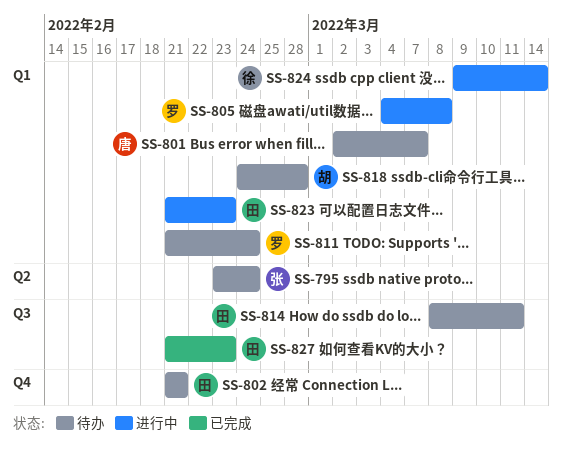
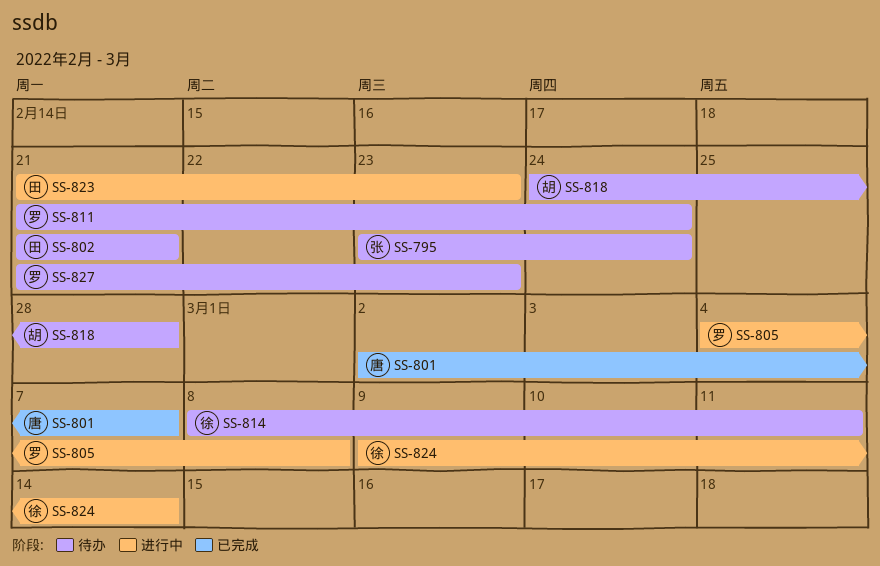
SS-801, status: 待办 -> 已完成
SS-814, owner: 田 -> 徐
SS-827, status: 已完成 -> 待办
SS-827, owner: 田 -> 罗

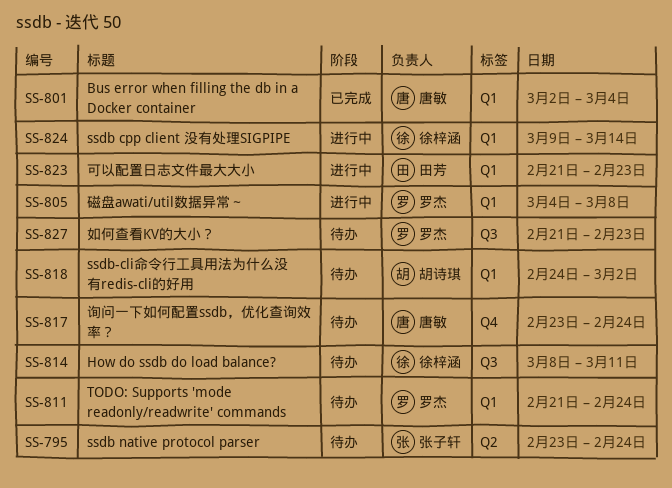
SS-801, due: Mar 7 -> Mar 4
SS-802: present -> none
SS-817: none -> present
SS-818, due: Feb 28 -> Mar 2

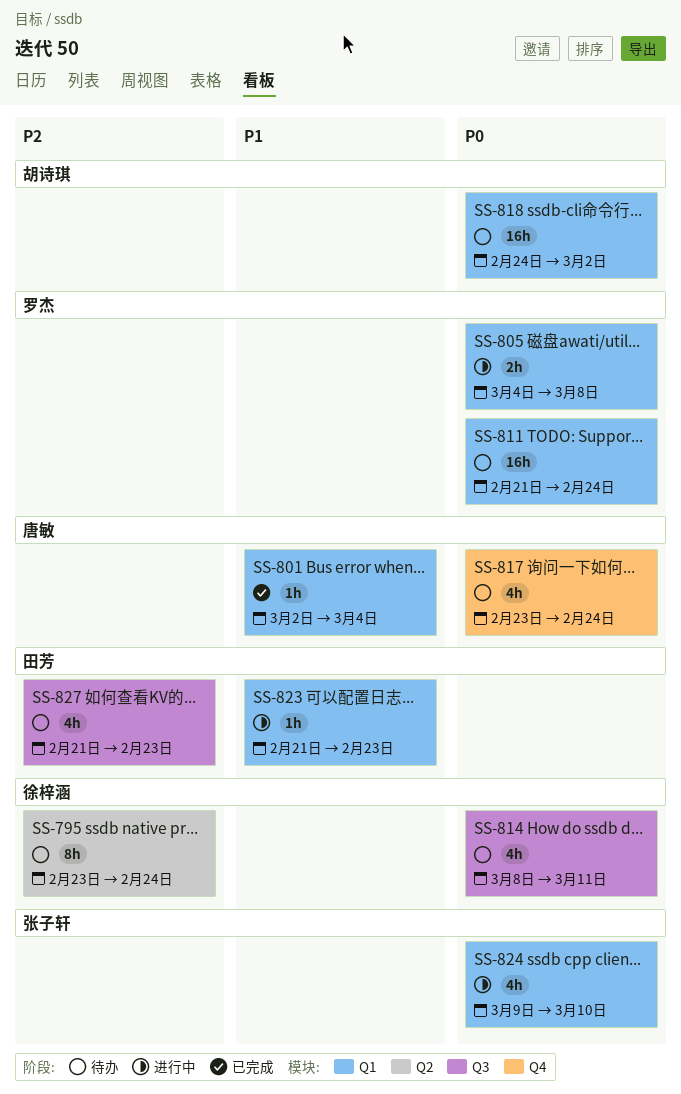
SS-795, owner: 张子轩 -> 徐梓涵
SS-824, owner: 徐梓涵 -> 张子轩
SS-824, due: Mar 14 -> Mar 10
SS-827, owner: 罗杰 -> 田芳

